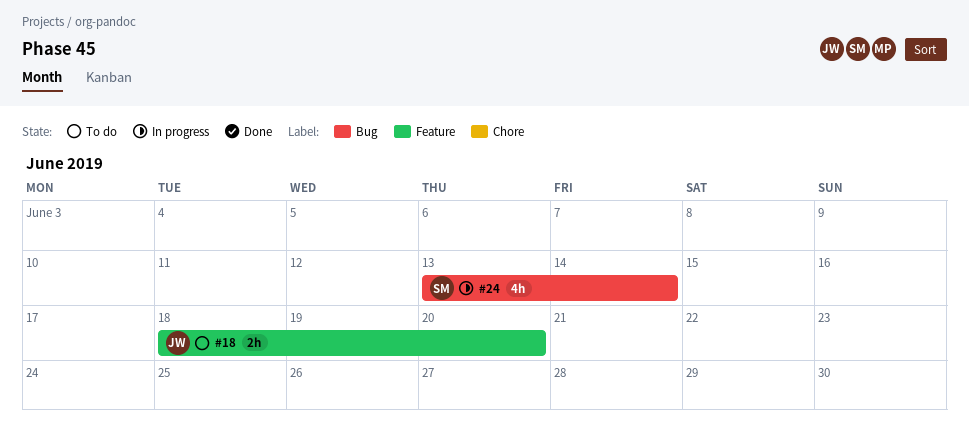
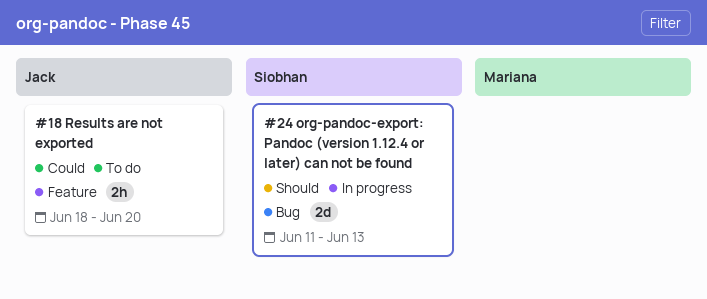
#24, estimate: 4h -> 2d
#24, start: Jun 13 -> Jun 11
#24, due: Jun 14 -> Jun 13

